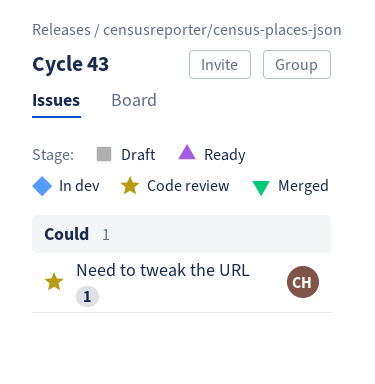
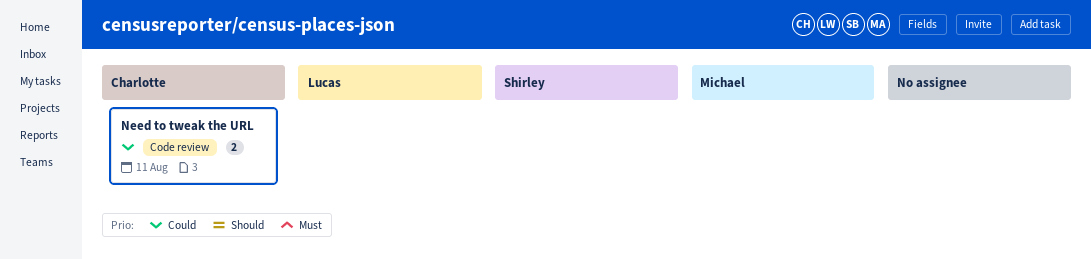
Need to tweak the URL, estimate: 1 -> 2

